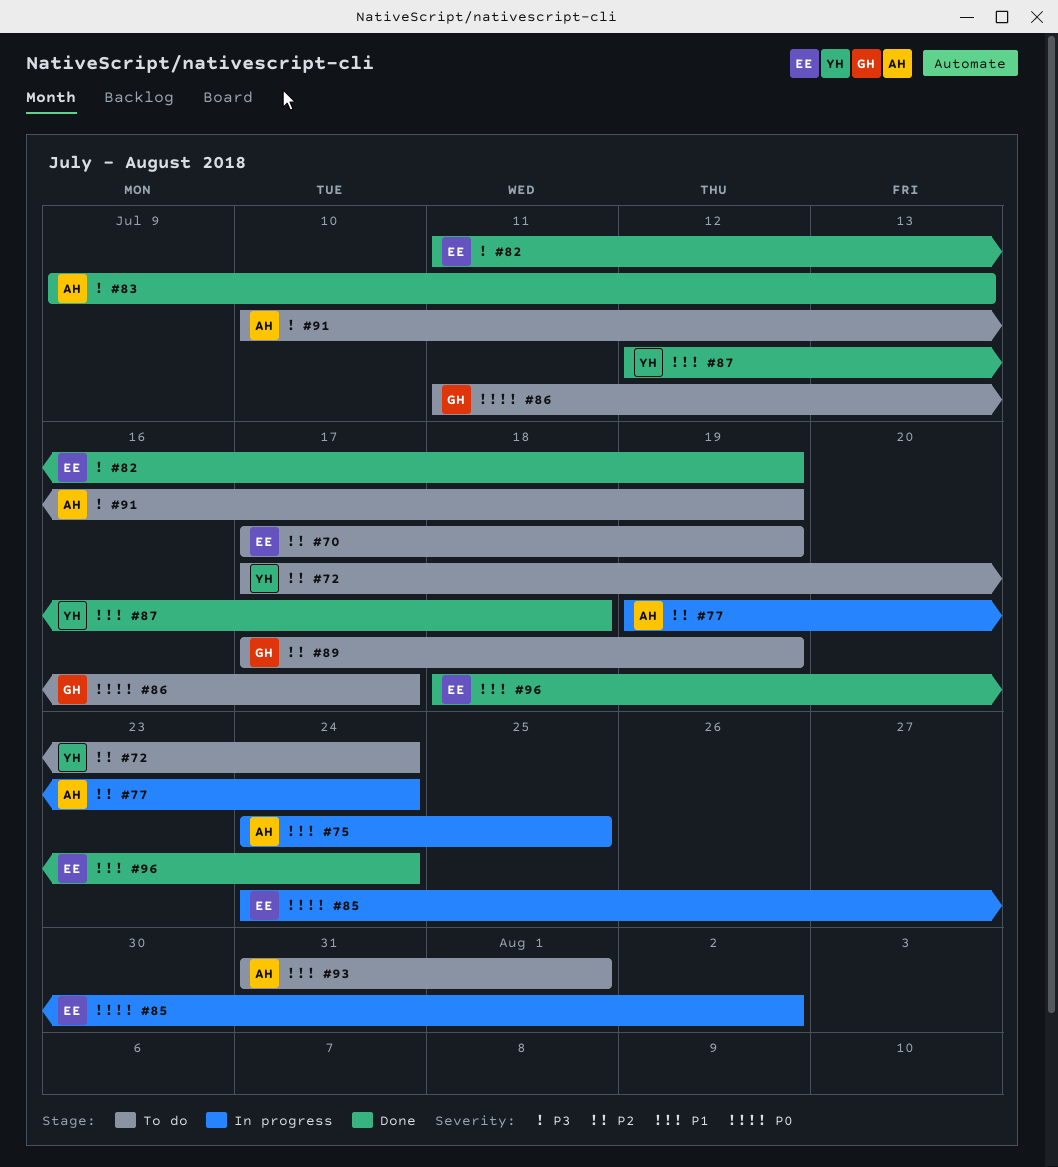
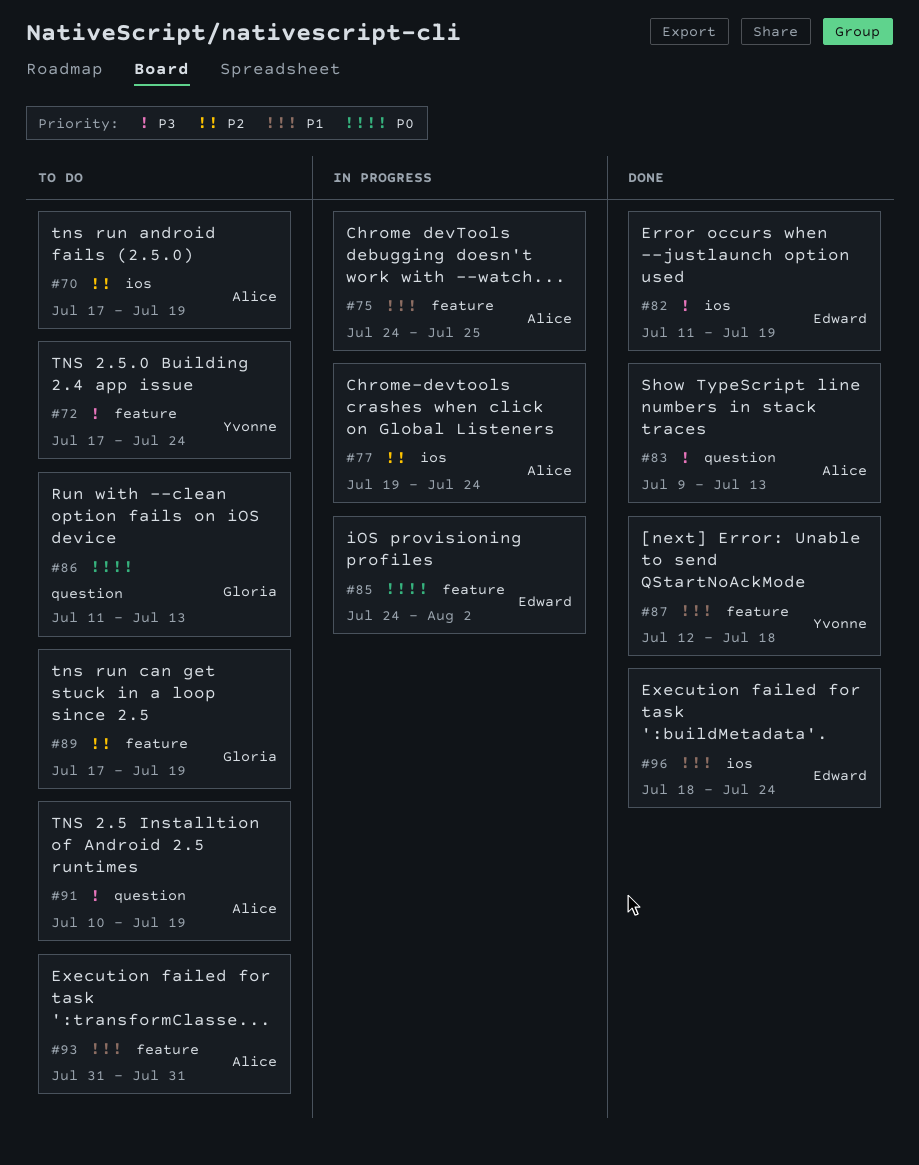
#70, owner: Edward -> Alice
#72, priority: P2 -> P3
#86, due: Jul 17 -> Jul 13
#93, due: Aug 1 -> Jul 31

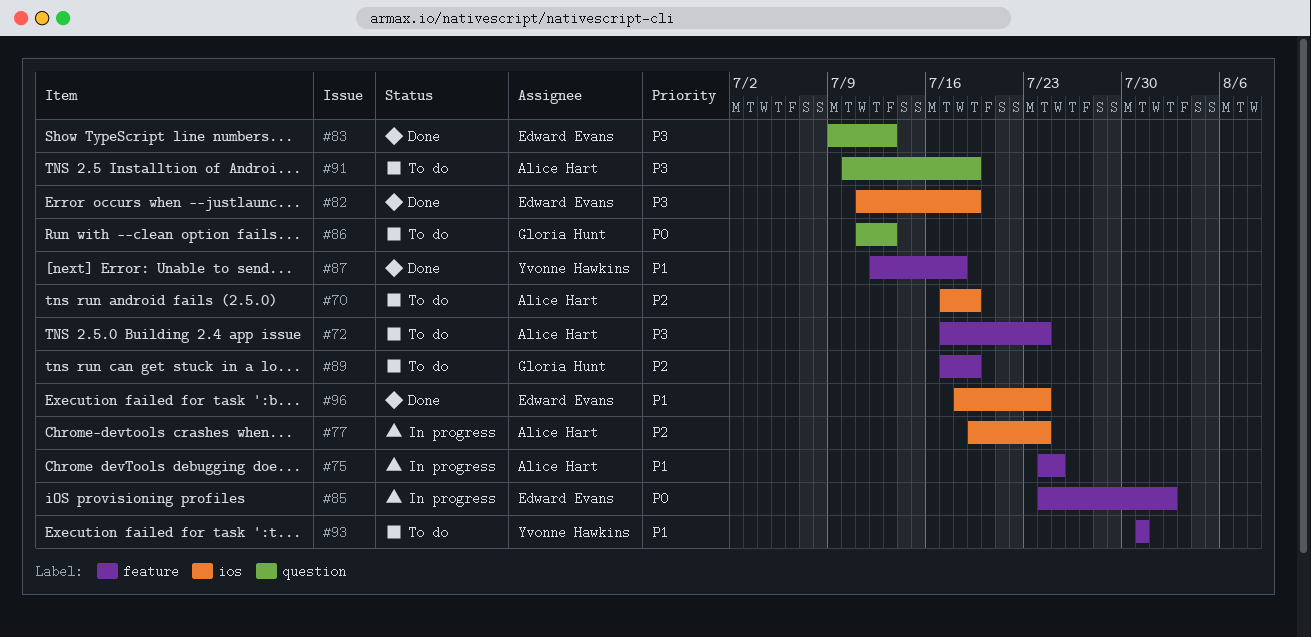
#72, owner: Yvonne Hawkins -> Alice Hart
#83, owner: Alice Hart -> Edward Evans
#93, owner: Alice Hart -> Yvonne Hawkins

